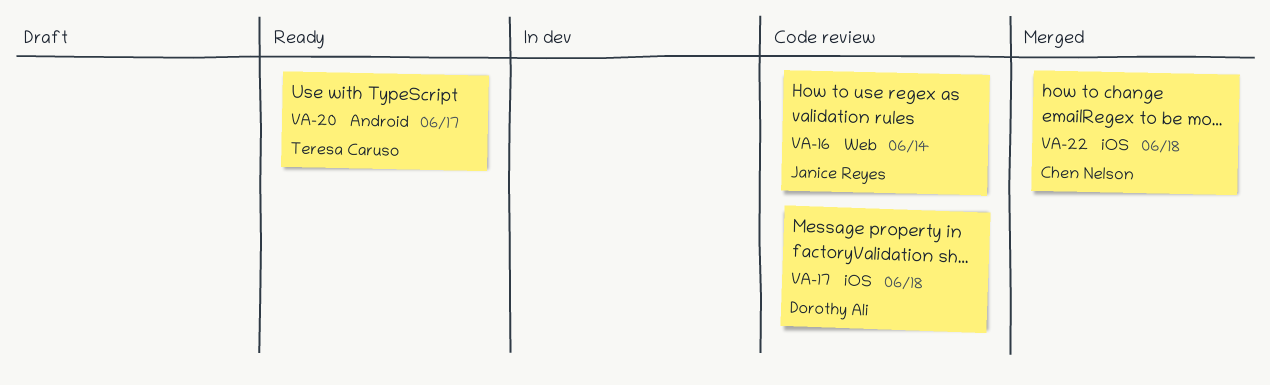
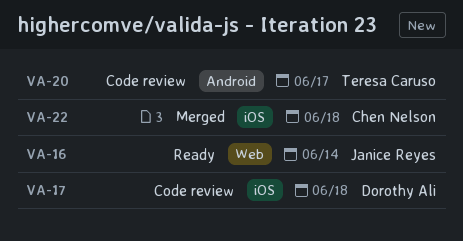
VA-16, status: Code review -> Ready
VA-20, status: Ready -> Code review

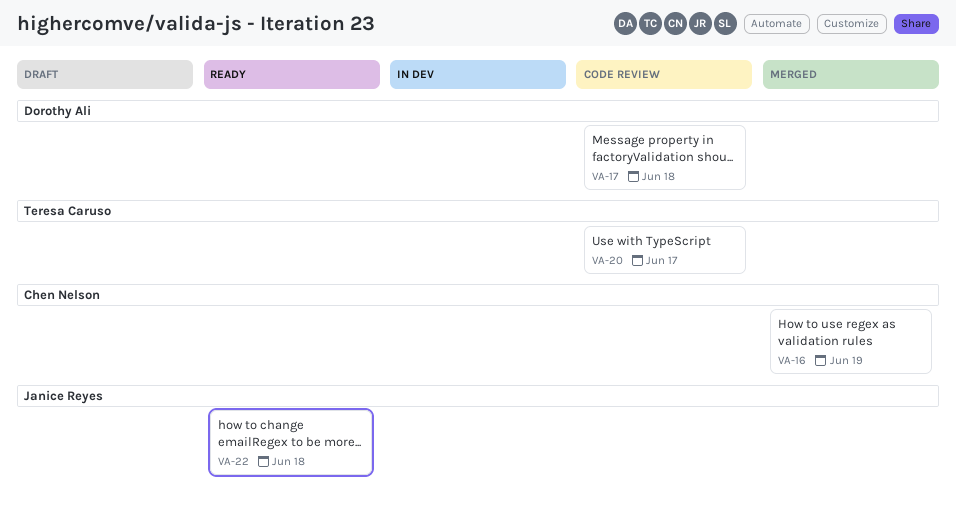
VA-16, status: Ready -> Merged
VA-16, owner: Janice Reyes -> Chen Nelson
VA-16, due: Jun 14 -> Jun 19
VA-22, status: Merged -> Ready
VA-22, owner: Chen Nelson -> Janice Reyes

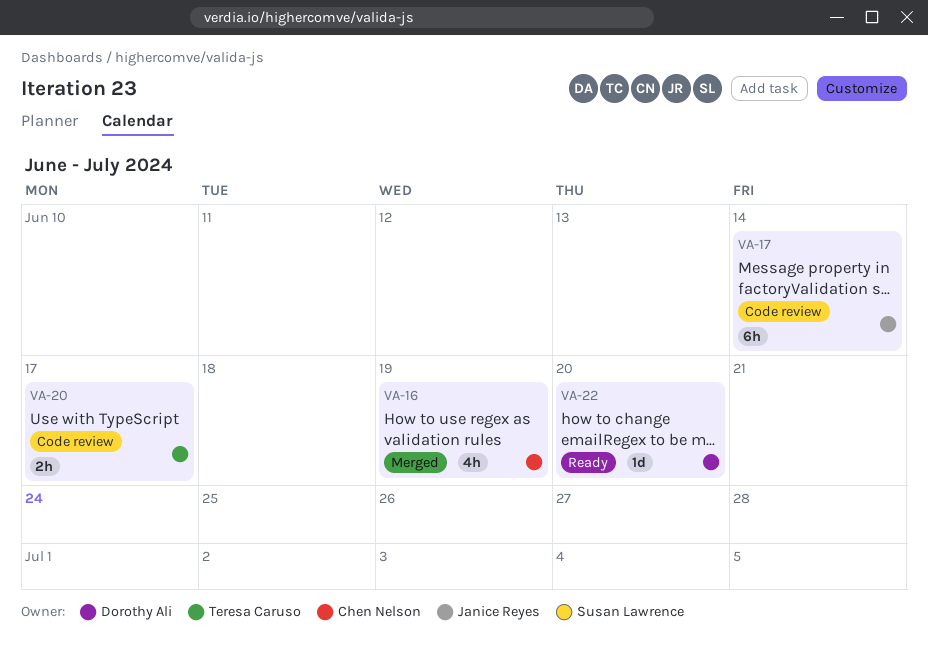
VA-17, owner: Dorothy Ali -> Janice Reyes
VA-17, due: Jun 18 -> Jun 14
VA-22, owner: Janice Reyes -> Dorothy Ali
VA-22, due: Jun 18 -> Jun 20

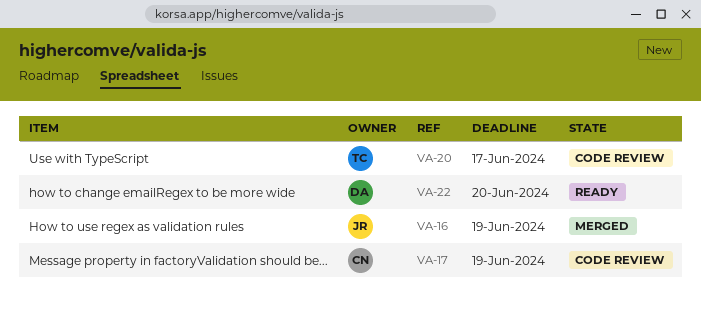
VA-16, owner: Chen Nelson -> Janice Reyes
VA-17, owner: Janice Reyes -> Chen Nelson
VA-17, due: Jun 14 -> Jun 19

